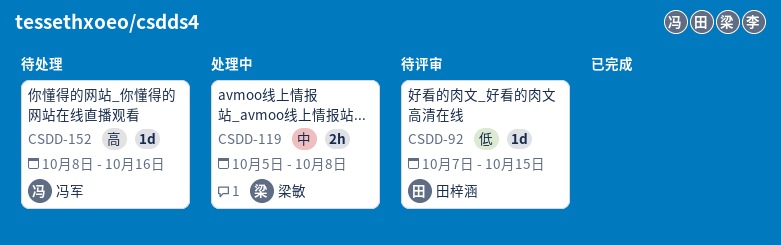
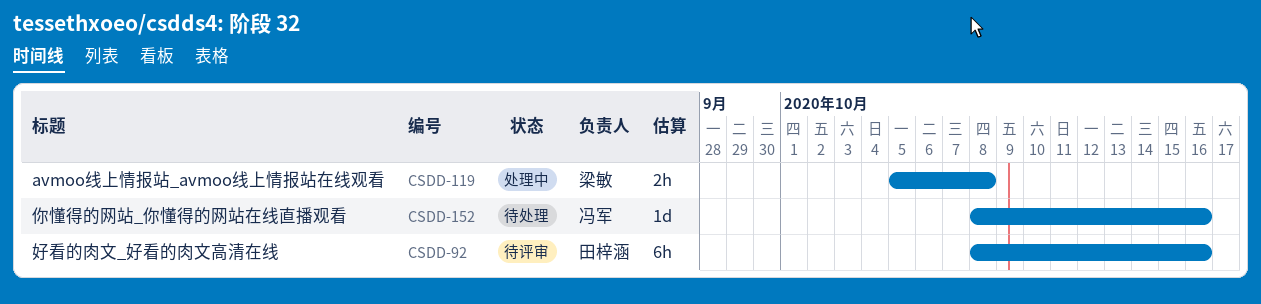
CSDD-92, estimate: 1d -> 6h
CSDD-92, start: Oct 7 -> Oct 8
CSDD-92, due: Oct 15 -> Oct 16

